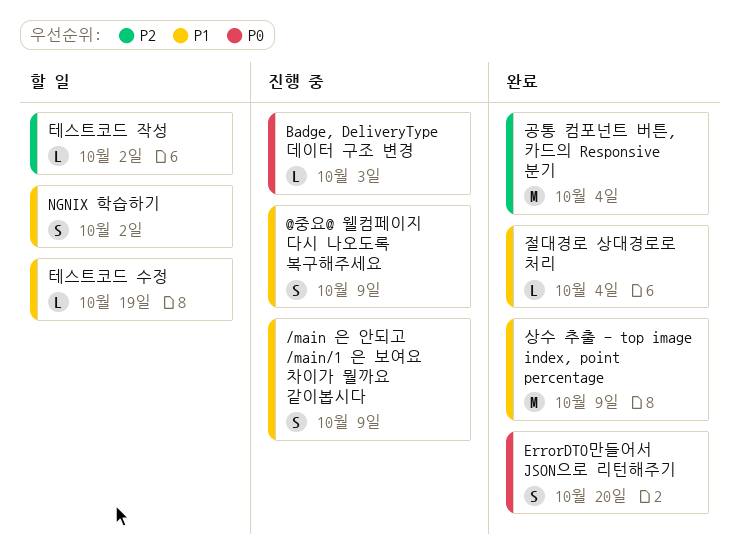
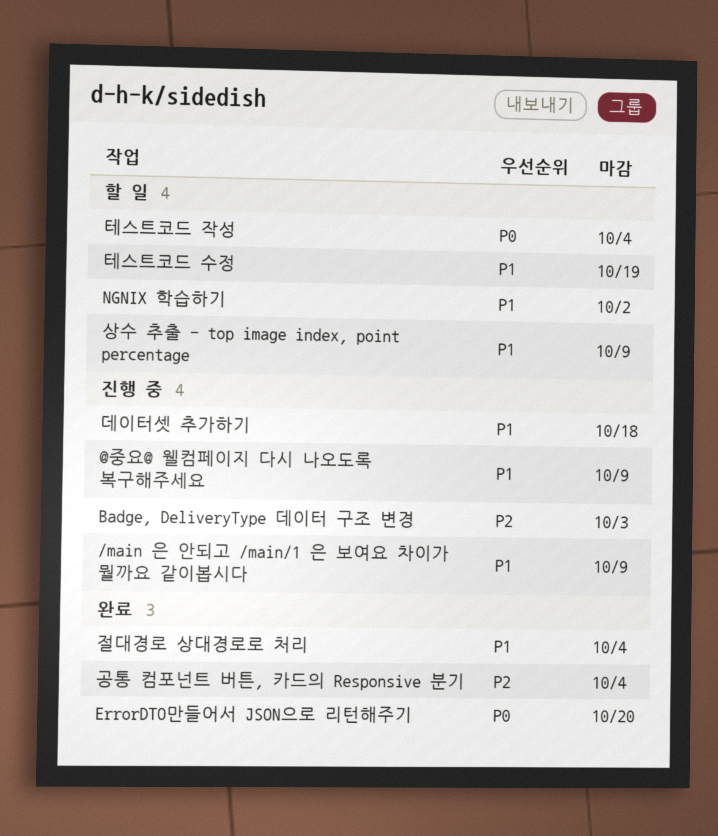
Badge, DeliveryType 데이터 구조 변경, priority: P0 -> P2
데이터셋 추가하기: none -> present
상수 추출 - top image index, point percentage, status: 완료 -> 할 일
테스트코드 작성, priority: P2 -> P0
테스트코드 작성, due: Oct 2 -> Oct 4

